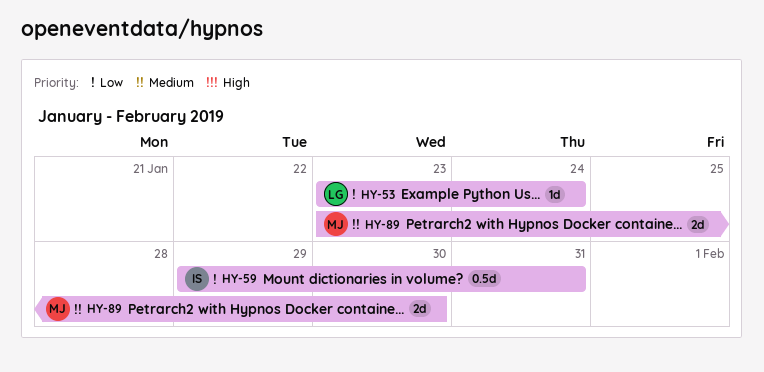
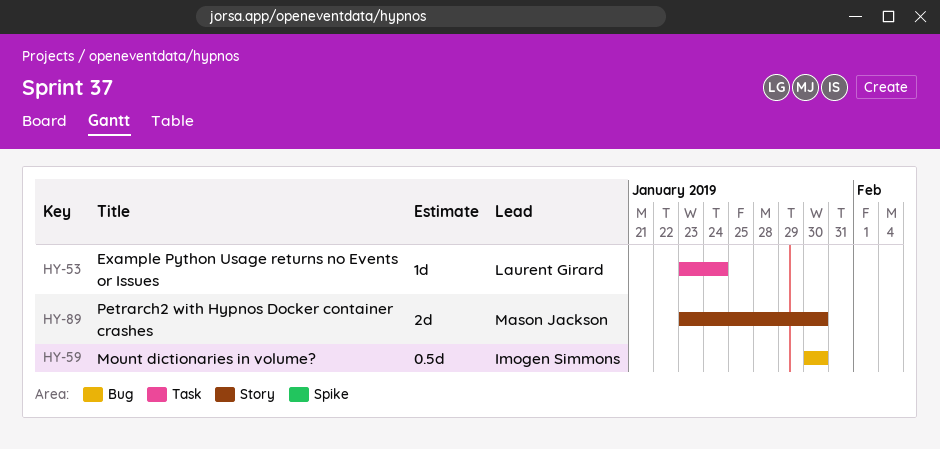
HY-59, start: Jan 29 -> Jan 30
HY-59, due: Jan 31 -> Jan 30

